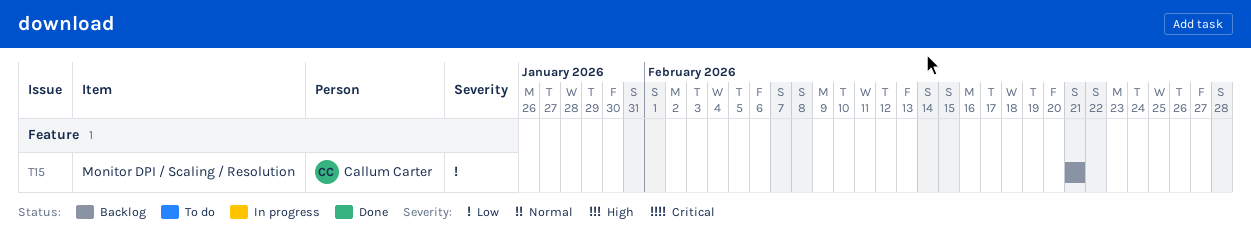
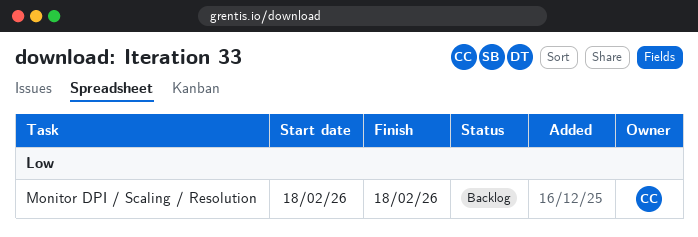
Monitor DPI / Scaling / Resolution, start: Feb 21 -> Feb 18
Monitor DPI / Scaling / Resolution, due: Feb 21 -> Feb 18

